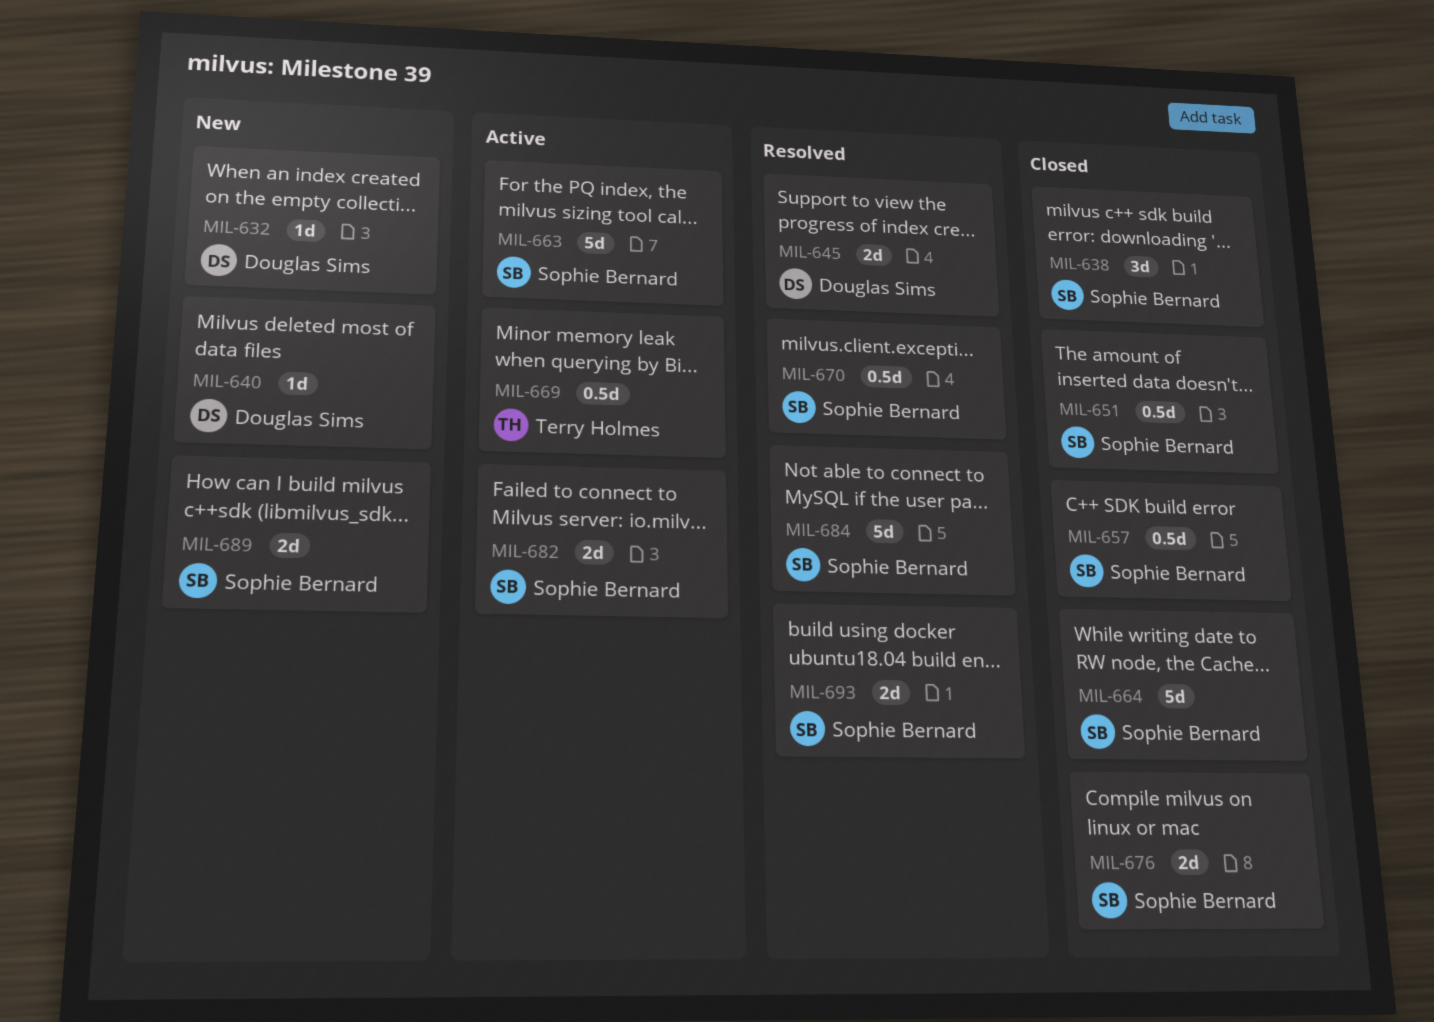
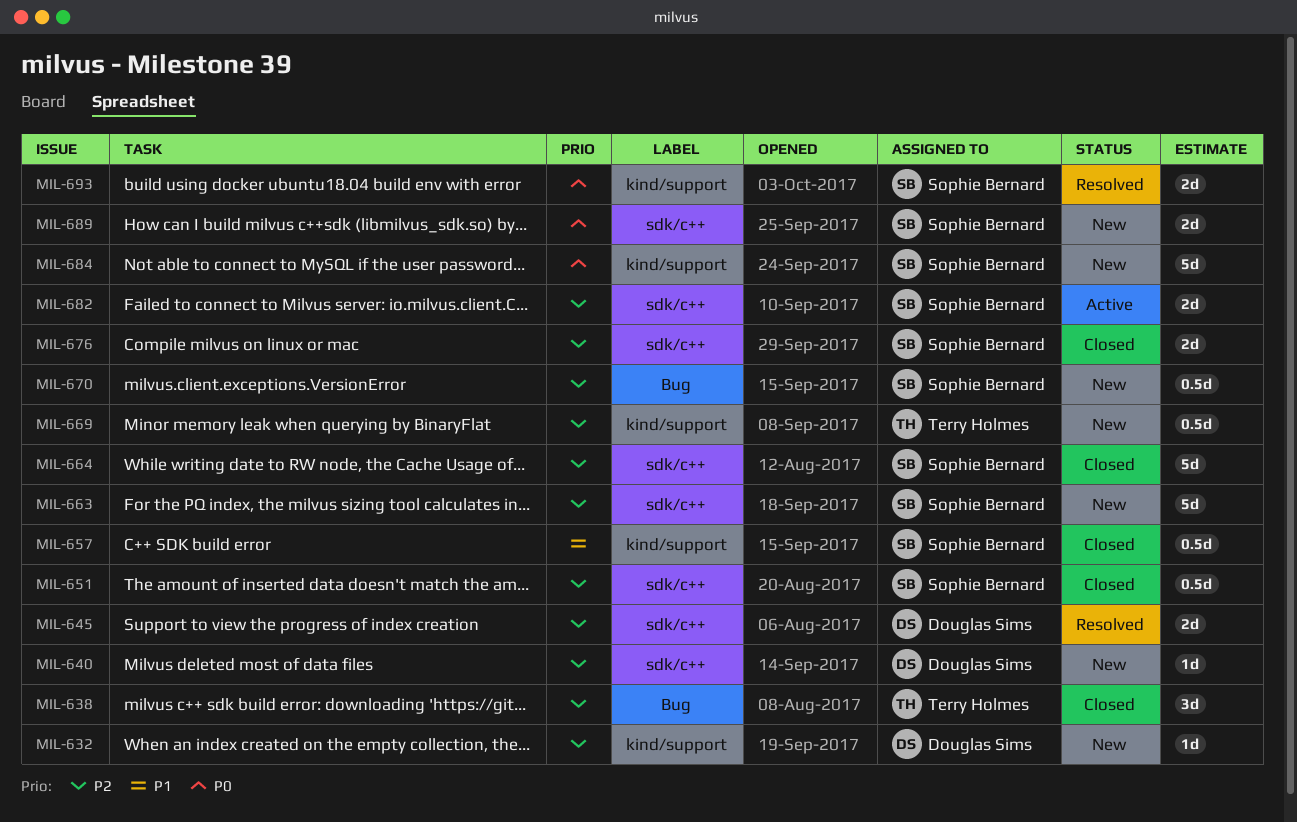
MIL-638, owner: Sophie Bernard -> Terry Holmes
MIL-663, status: Active -> New
MIL-669, status: Active -> New
MIL-670, status: Resolved -> New
MIL-684, status: Resolved -> New

